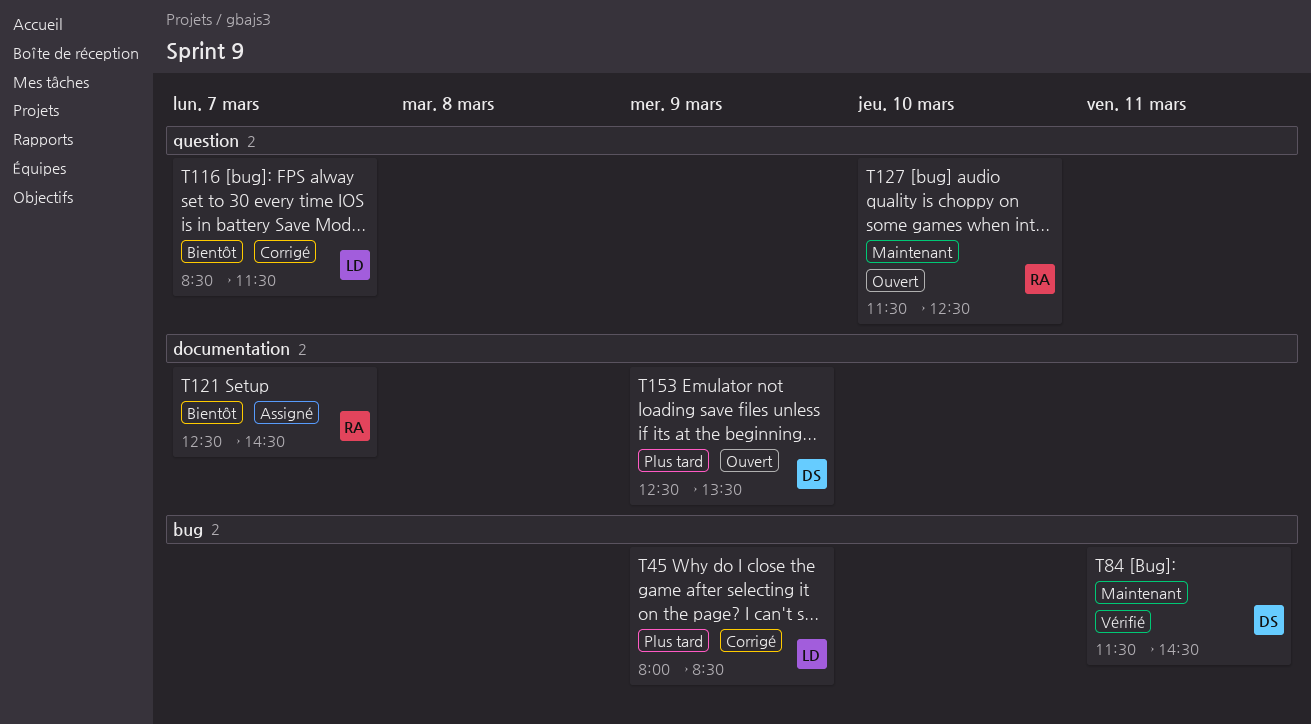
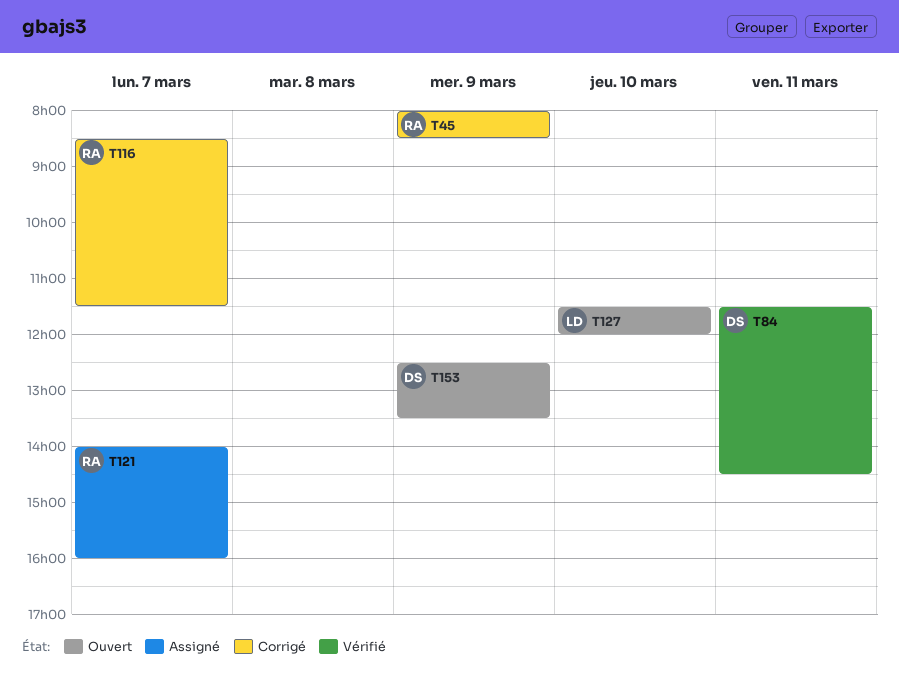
T45, owner: LD -> RA
T116, owner: LD -> RA
T121, begins: 12:30 -> 14:00
T121, ends: 14:30 -> 16:00
T127, owner: RA -> LD
T127, ends: 12:30 -> 12:00

